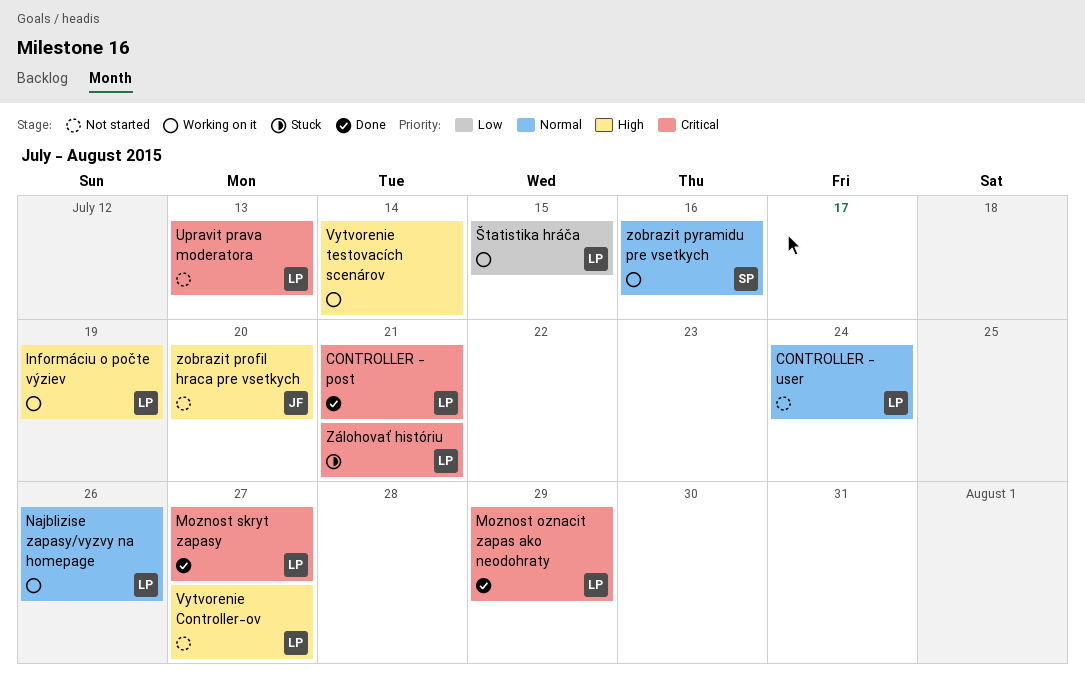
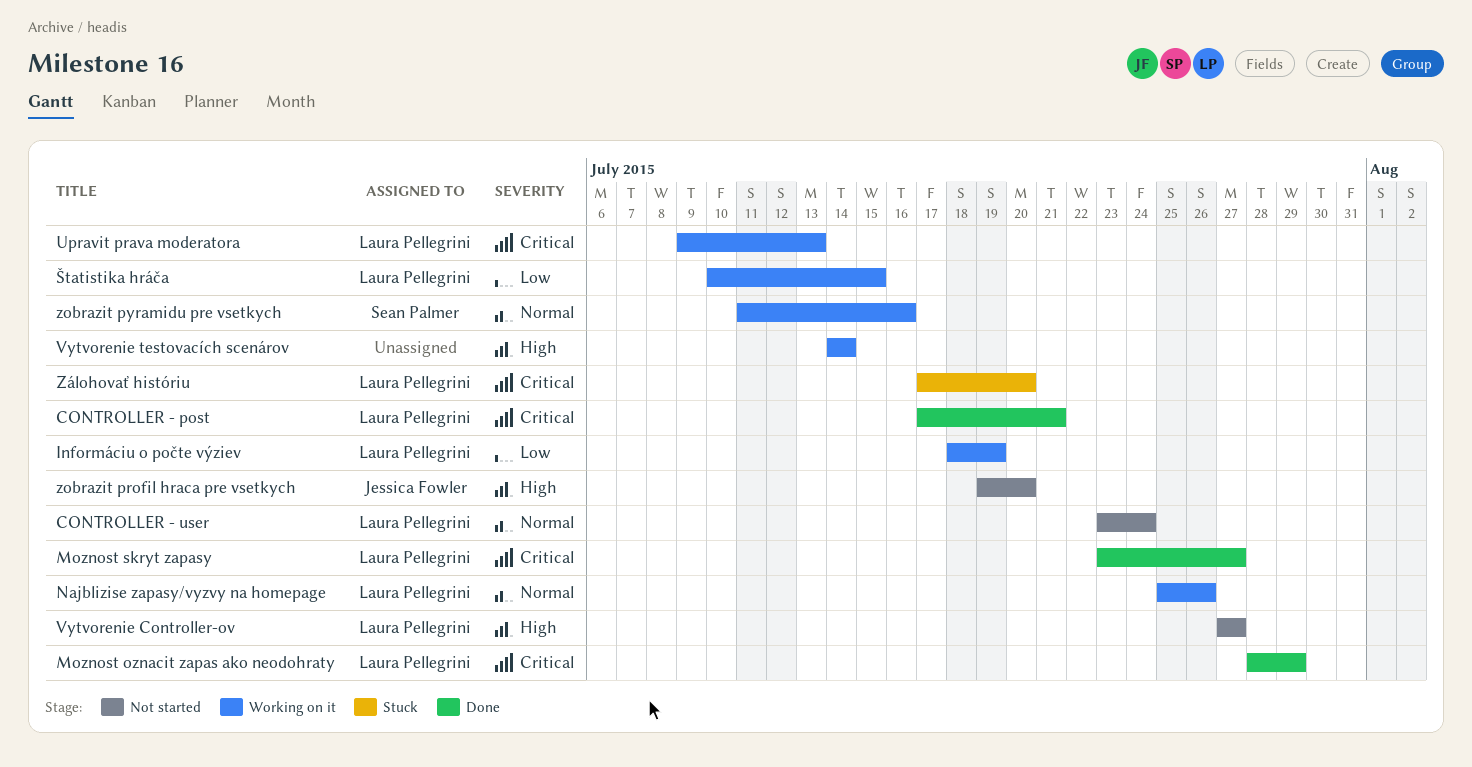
Informáciu o počte výziev, priority: High -> Low
Upravit prava moderatora, status: Not started -> Working on it
Zálohovať históriu, due: Jul 21 -> Jul 20

